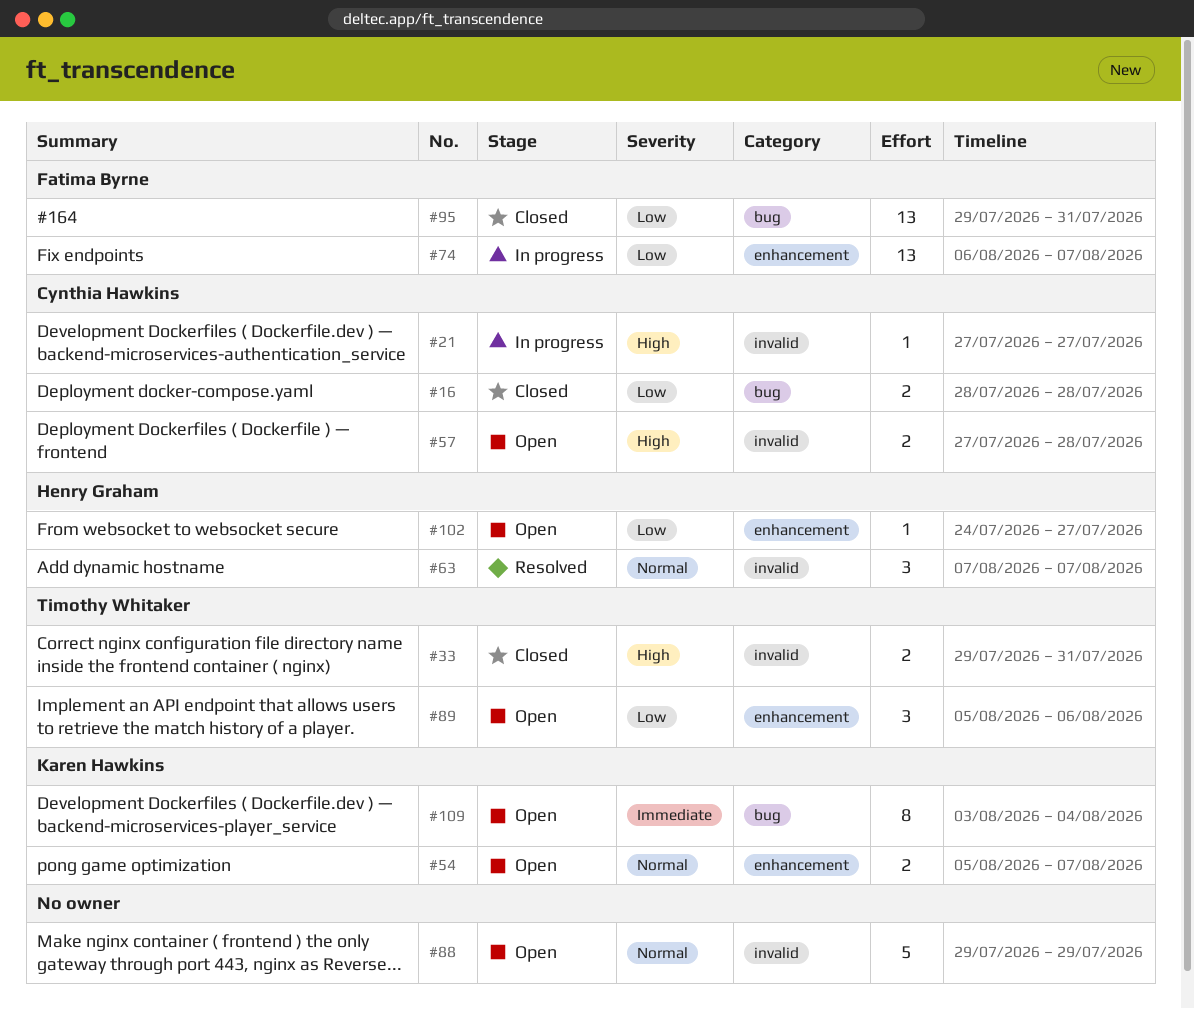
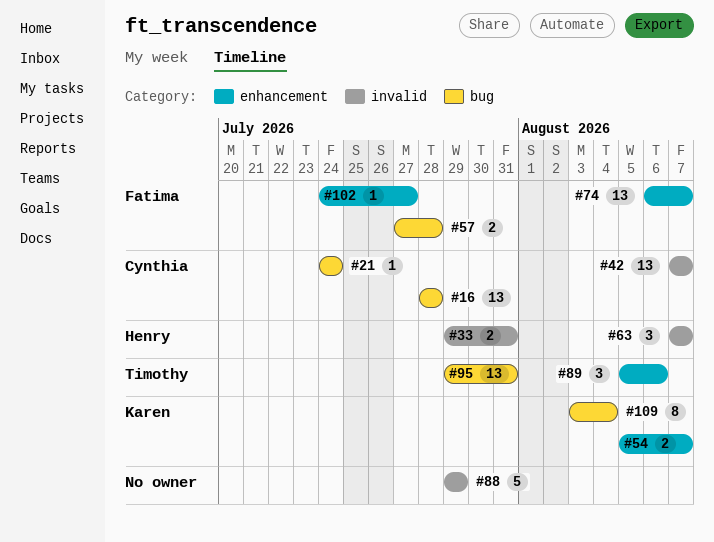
#16, estimate: 2 -> 13
#21, label: invalid -> bug
#21, start: Jul 27 -> Jul 24
#21, due: Jul 27 -> Jul 24
#33, owner: Timothy Whitaker -> Henry Graham
#42: none -> present
#57, owner: Cynthia Hawkins -> Fatima Byrne
#57, label: invalid -> bug
#95, owner: Fatima Byrne -> Timothy Whitaker
#102, owner: Henry Graham -> Fatima Byrne

